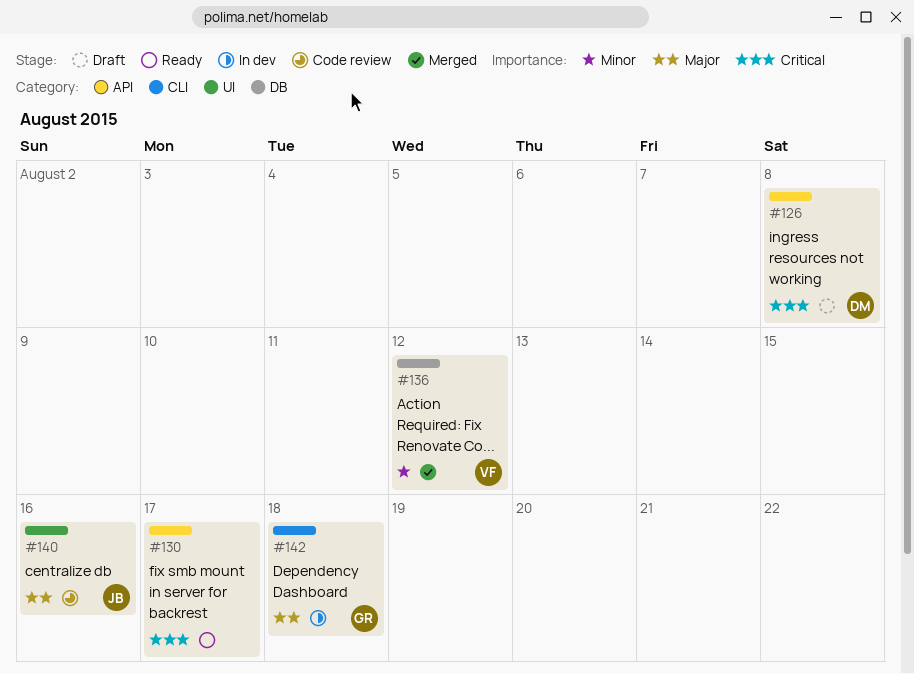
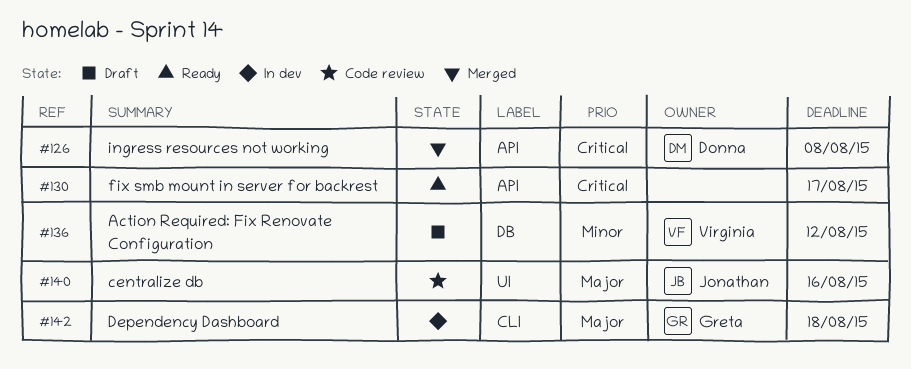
#126, status: Draft -> Merged
#136, status: Merged -> Draft

